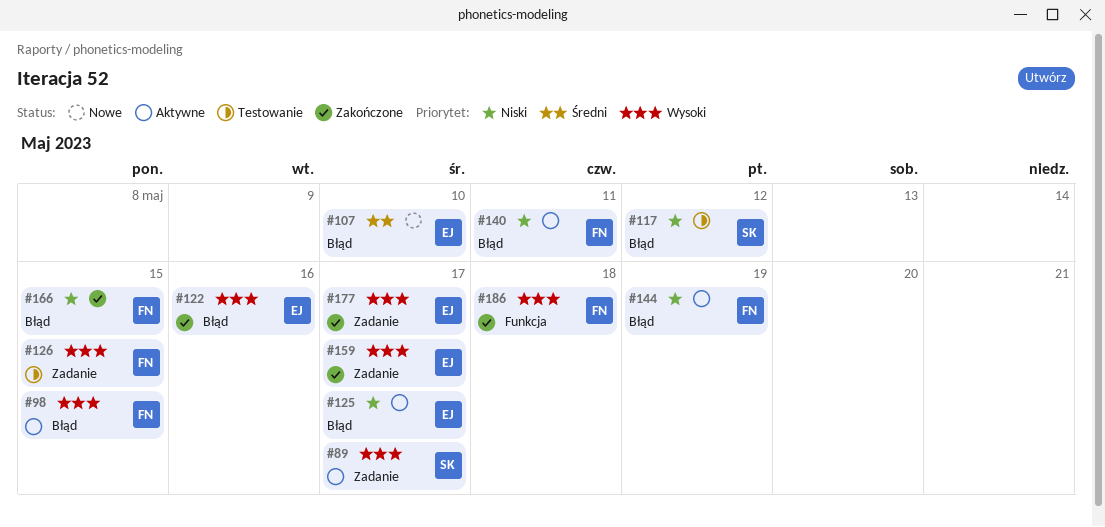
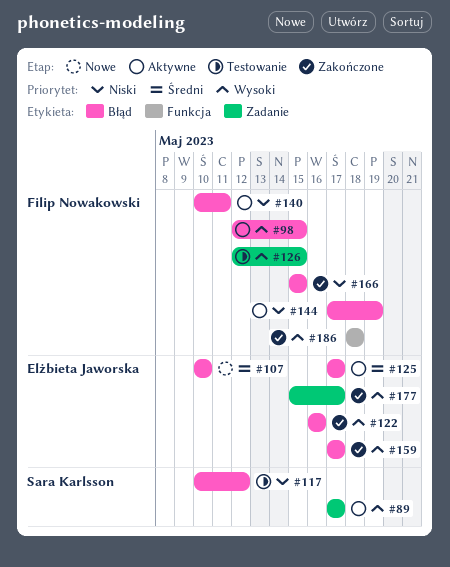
#125, priority: Niski -> Średni
#159, label: Zadanie -> Błąd

